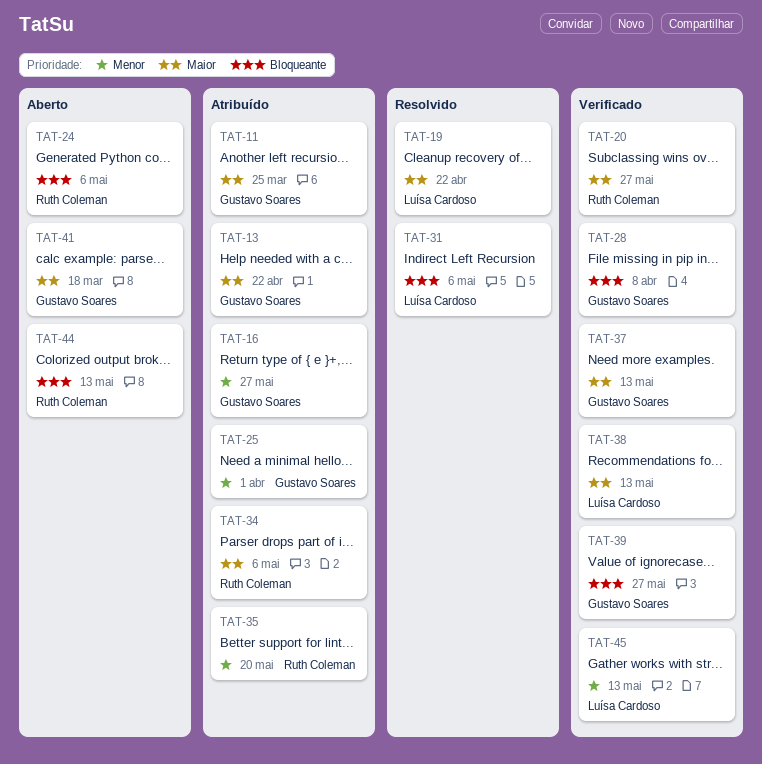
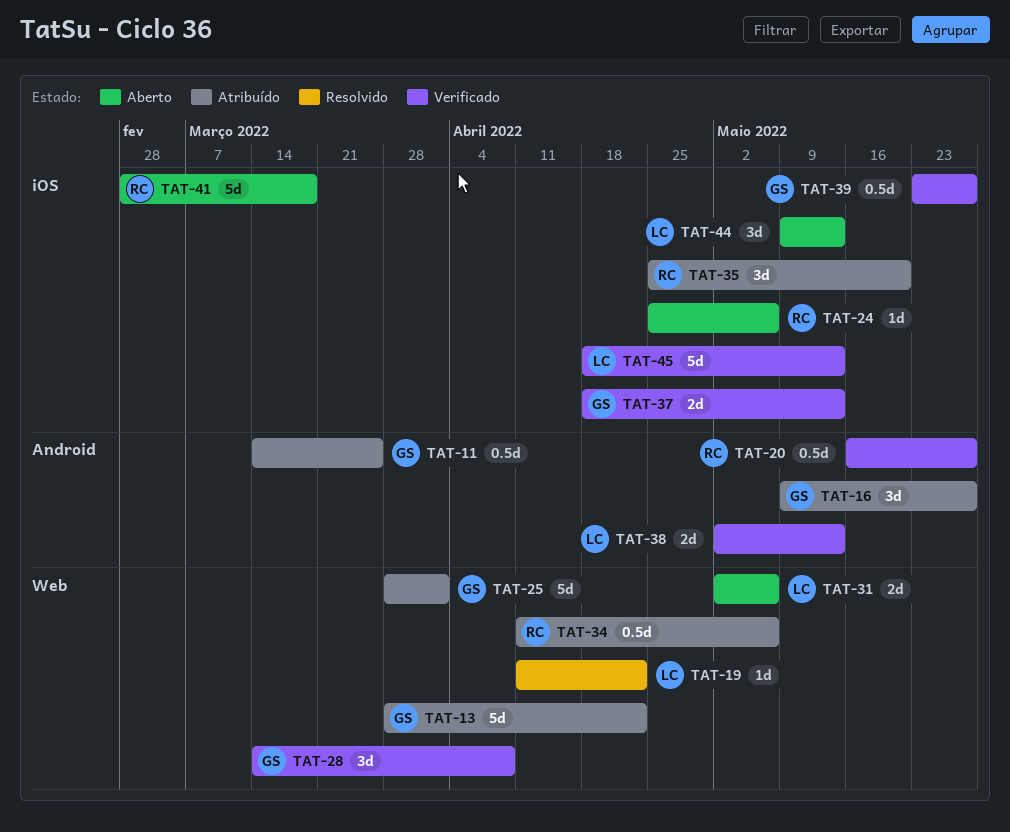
TAT-31, status: Resolvido -> Aberto
TAT-41, owner: Gustavo Soares -> Ruth Coleman
TAT-44, owner: Ruth Coleman -> Luísa Cardoso

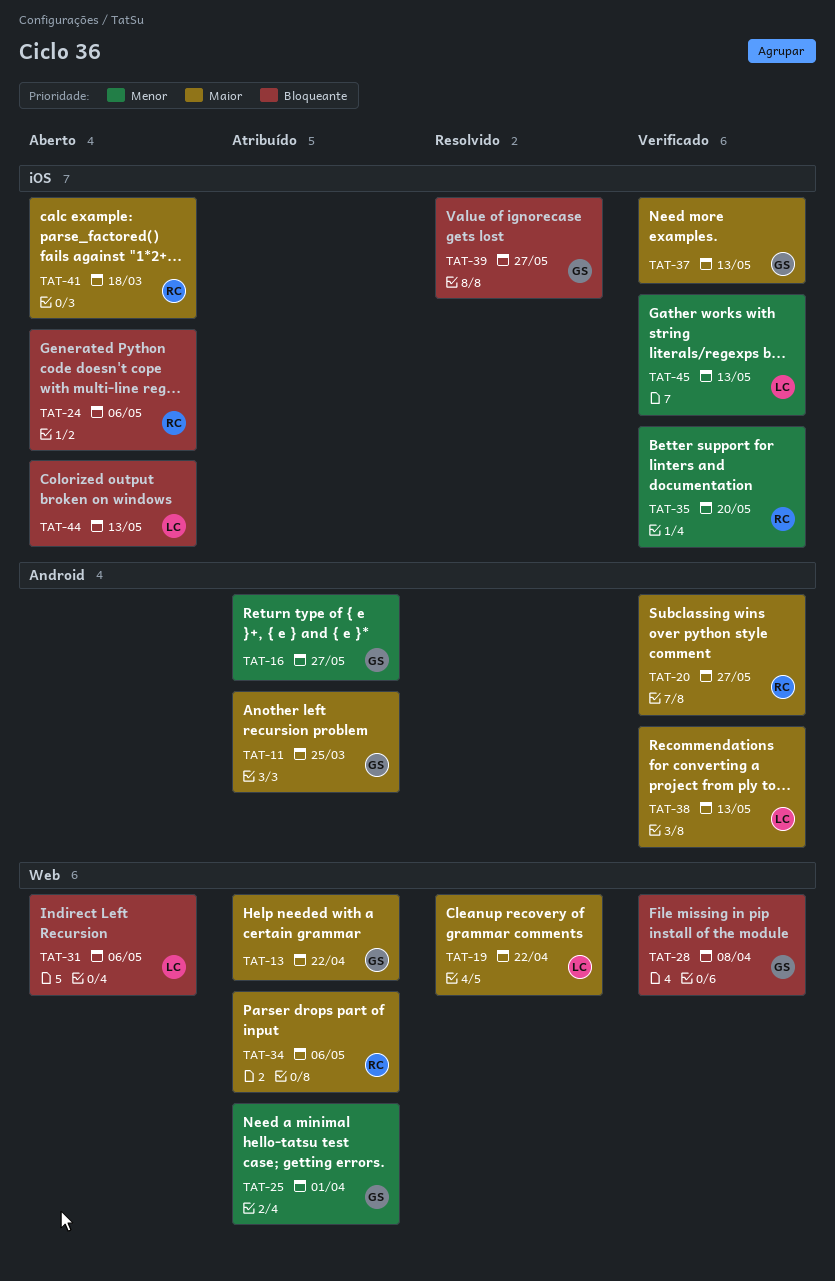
TAT-35, status: Atribuído -> Verificado
TAT-39, status: Verificado -> Resolvido

